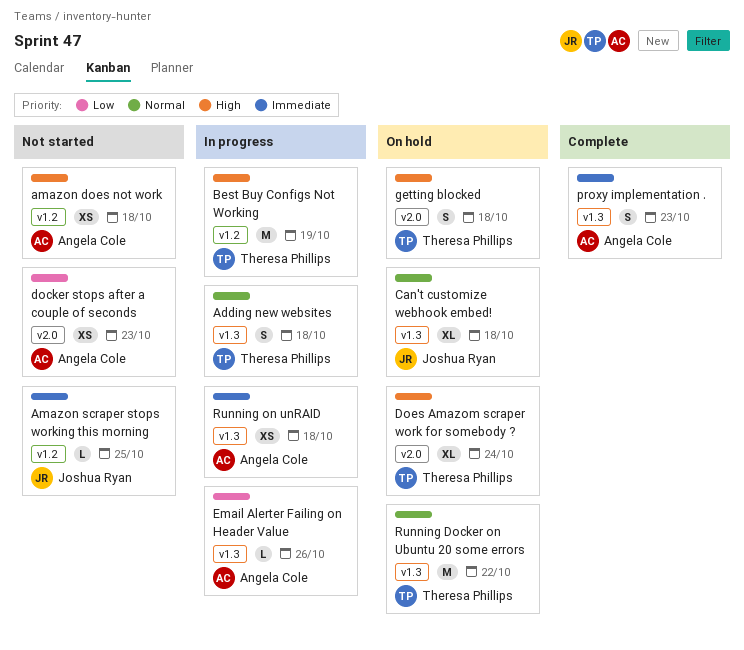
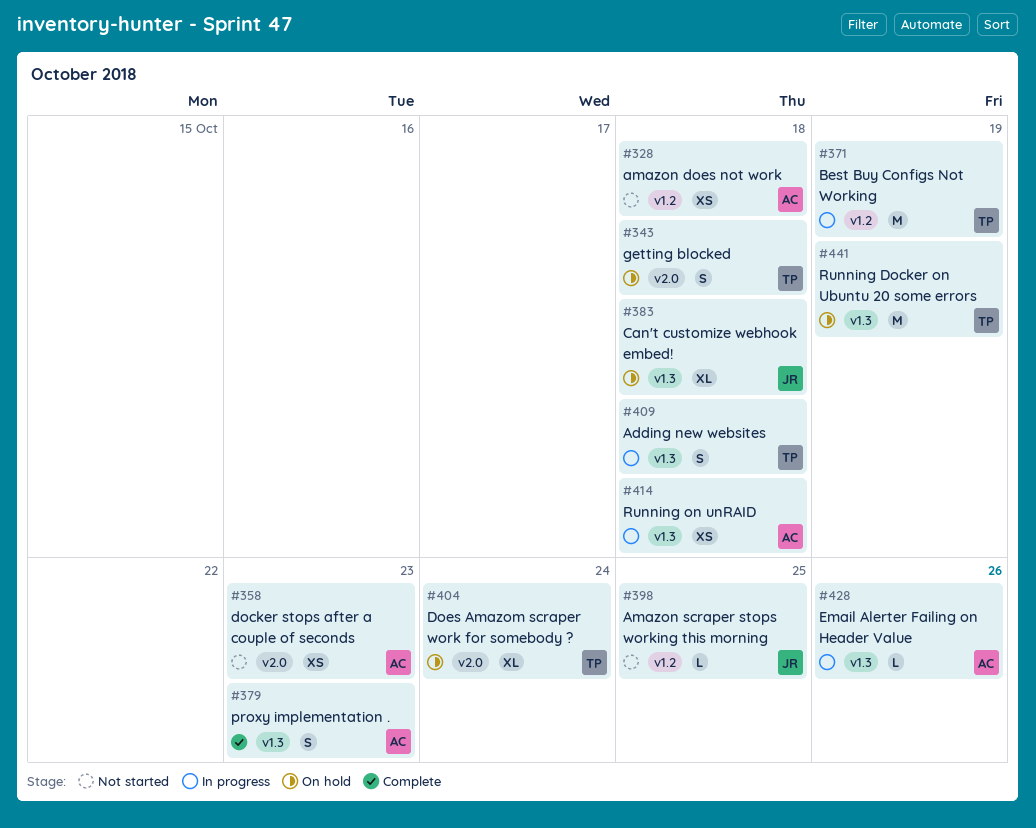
Running Docker on Ubuntu 20 some errors, due: Oct 22 -> Oct 19

